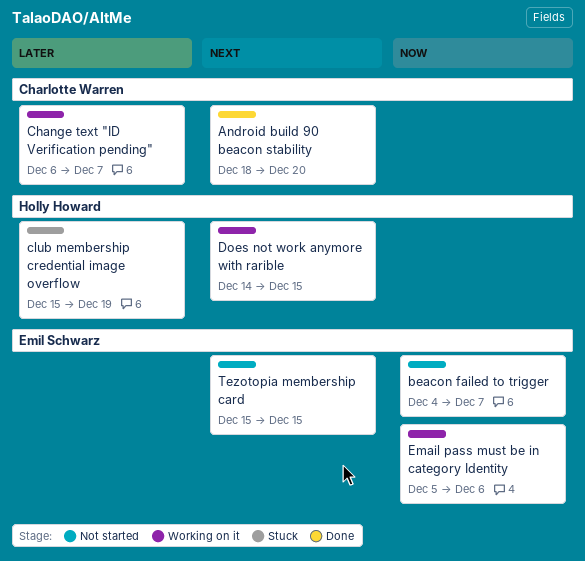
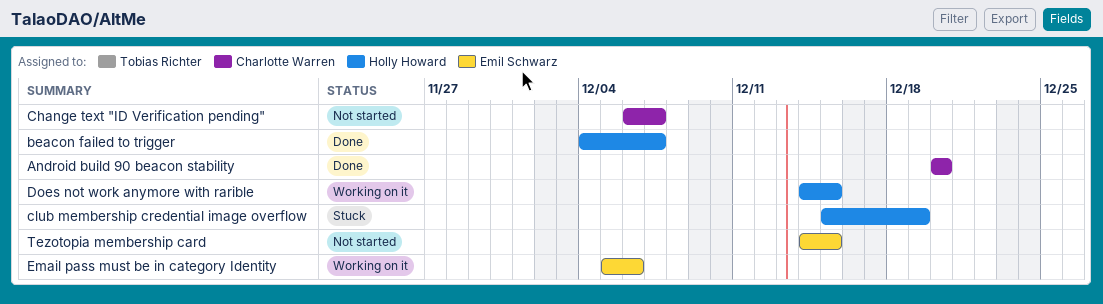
Android build 90 beacon stability, start: Dec 18 -> Dec 20
beacon failed to trigger, status: Not started -> Done
beacon failed to trigger, owner: Emil Schwarz -> Holly Howard
Change text "ID Verification pending", status: Working on it -> Not started
Tezotopia membership card, start: Dec 15 -> Dec 14

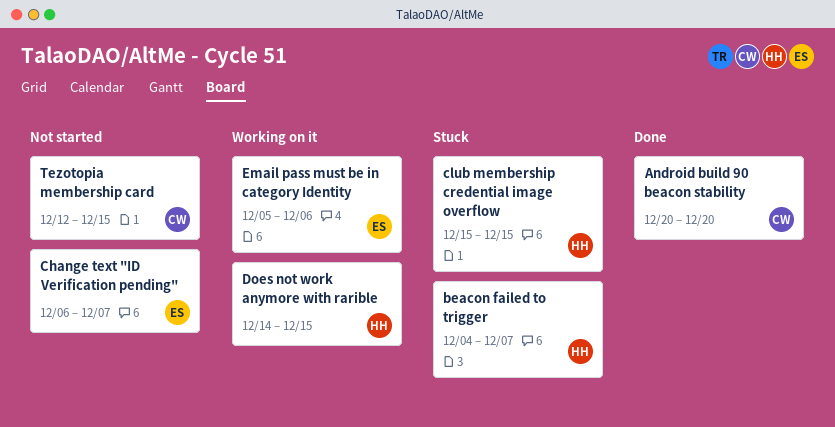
beacon failed to trigger, status: Done -> Stuck
Change text "ID Verification pending", owner: Charlotte Warren -> Emil Schwarz
club membership credential image overflow, due: Dec 19 -> Dec 15
Tezotopia membership card, owner: Emil Schwarz -> Charlotte Warren
Tezotopia membership card, start: Dec 14 -> Dec 12

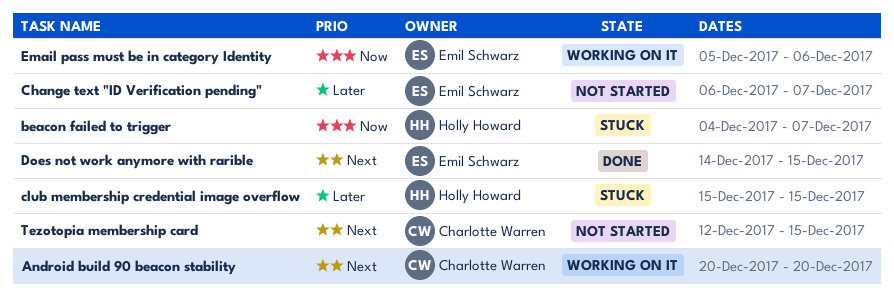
Android build 90 beacon stability, status: Done -> Working on it
Does not work anymore with rarible, status: Working on it -> Done
Does not work anymore with rarible, owner: Holly Howard -> Emil Schwarz

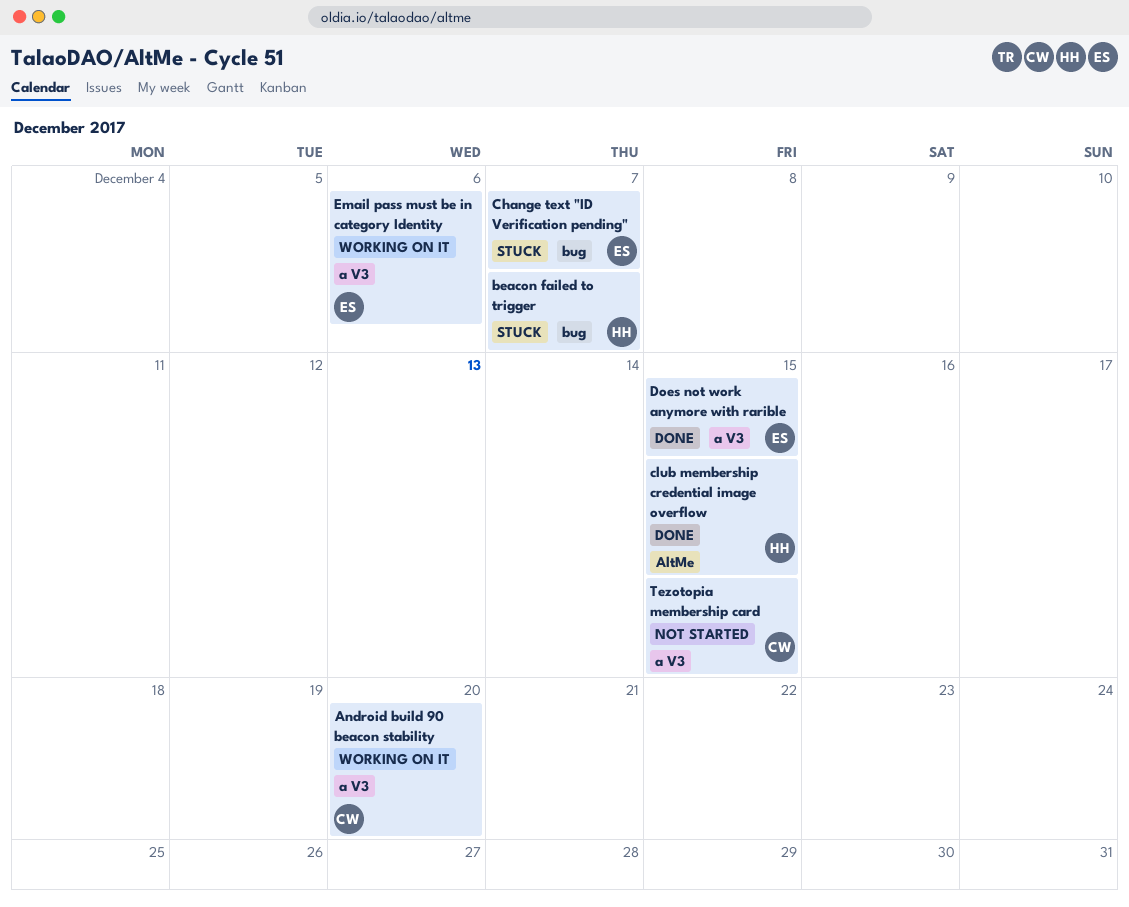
Change text "ID Verification pending", status: Not started -> Stuck
club membership credential image overflow, status: Stuck -> Done

